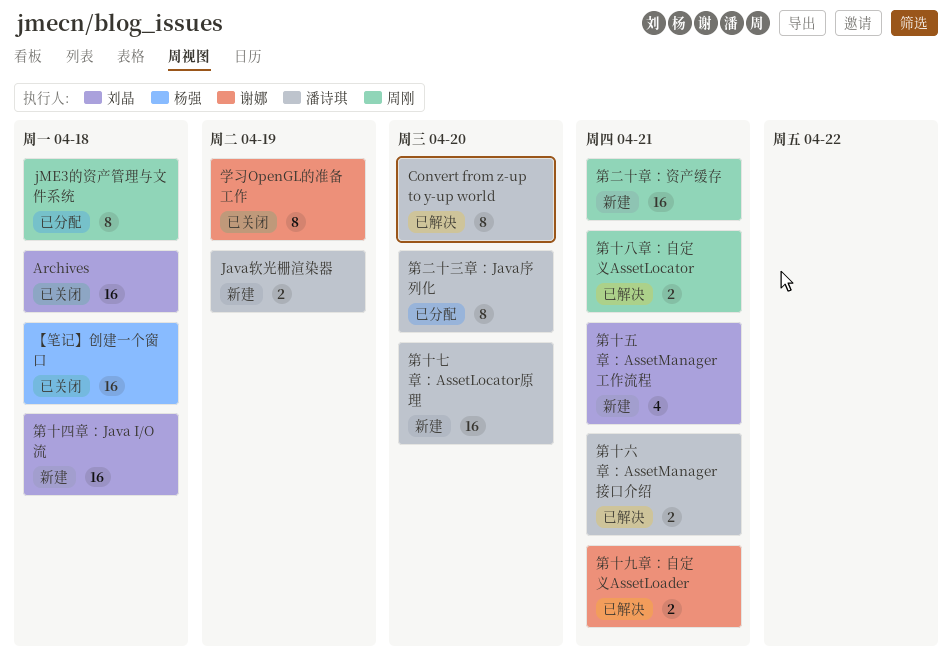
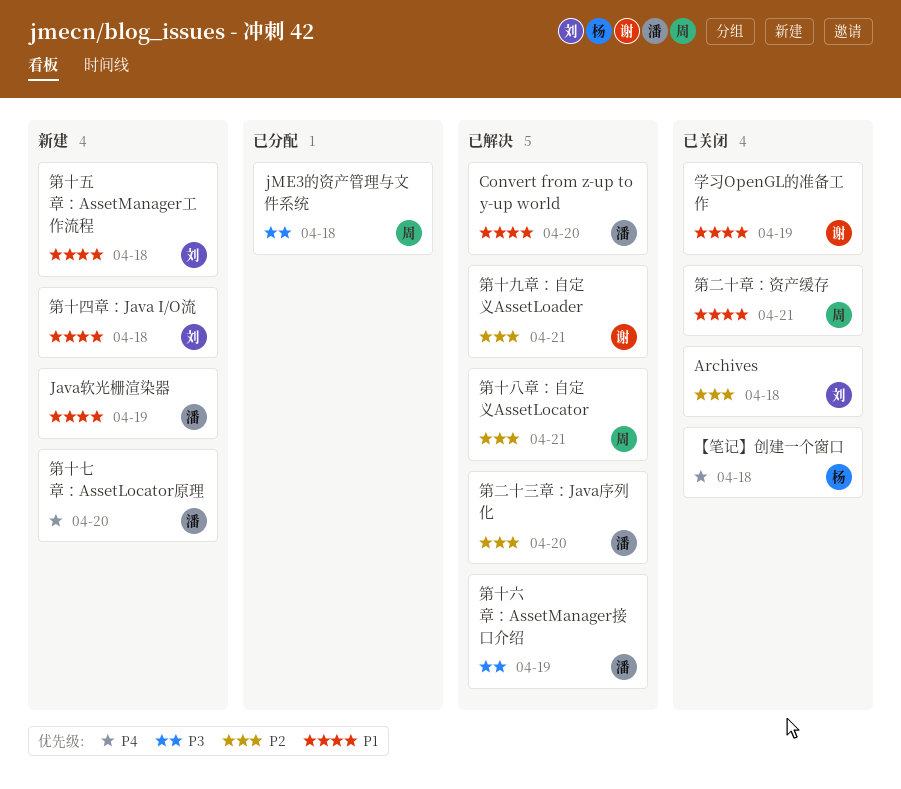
第二十三章：Java序列化, status: 已分配 -> 已解决
第二十章：资产缓存, status: 新建 -> 已关闭
第十五章：AssetManager工作流程, due: Apr 21 -> Apr 18
第十六章：AssetManager接口介绍, due: Apr 21 -> Apr 19

